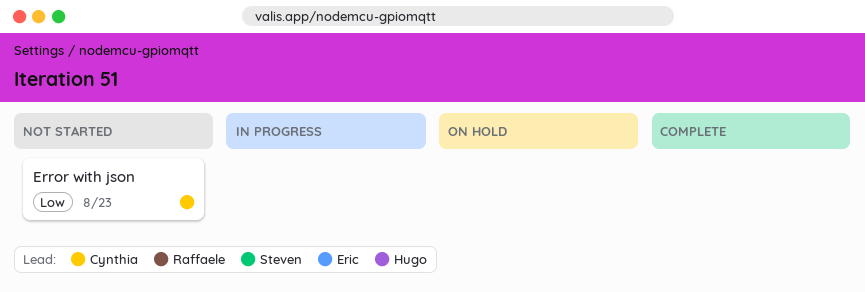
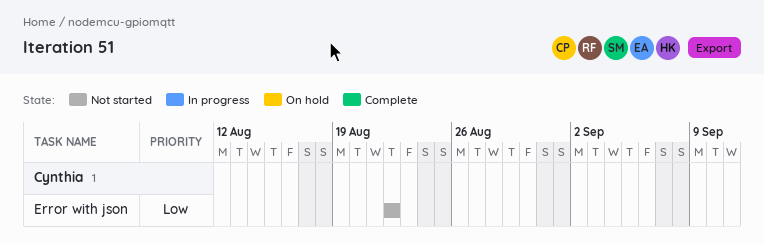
Error with json, due: Aug 23 -> Aug 22

